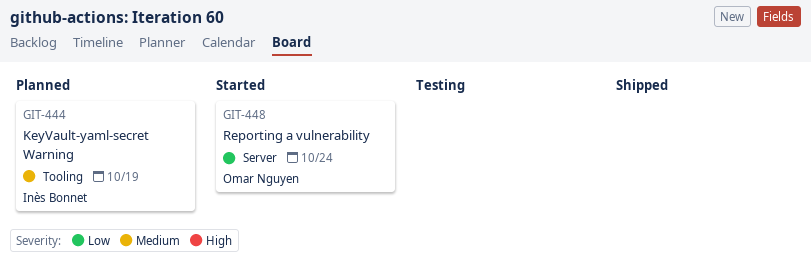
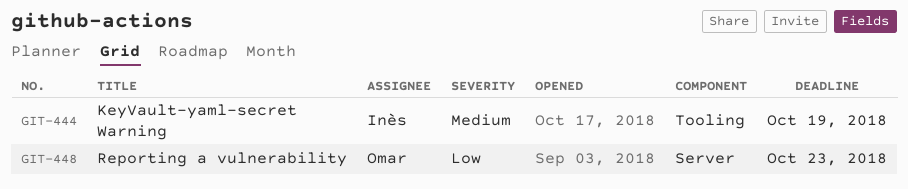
GIT-448, due: Oct 24 -> Oct 23

